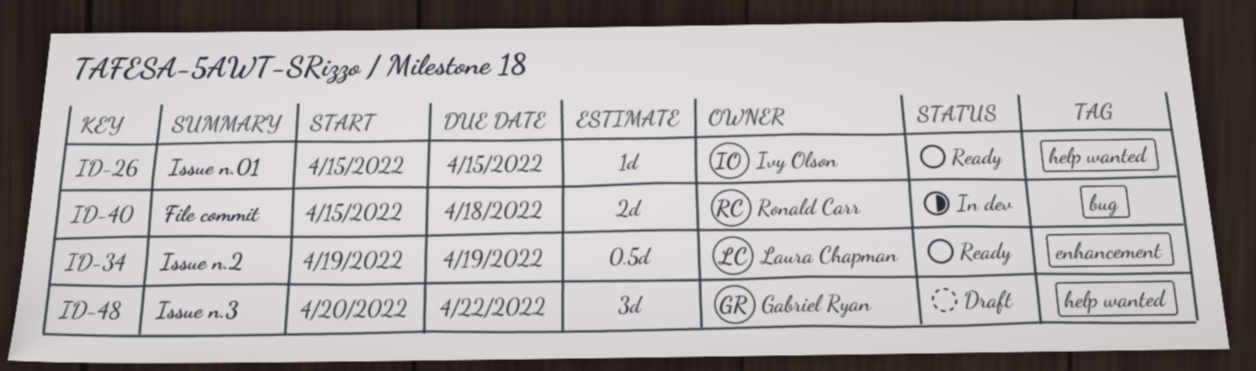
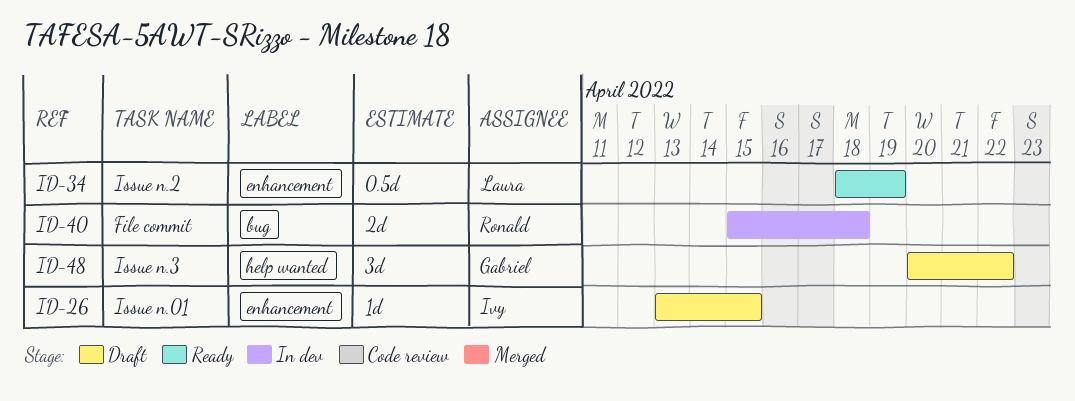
ID-26, status: Ready -> Draft
ID-26, label: help wanted -> enhancement
ID-26, start: Apr 15 -> Apr 13
ID-34, start: Apr 19 -> Apr 18

